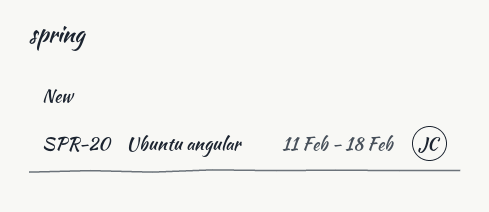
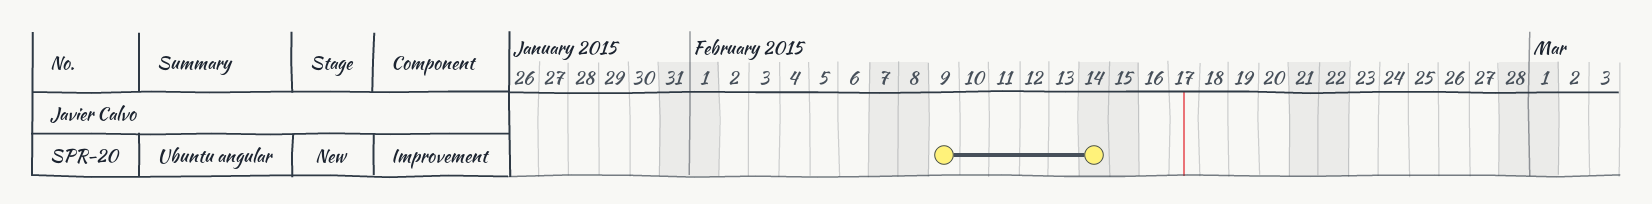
SPR-20, start: Feb 11 -> Feb 9
SPR-20, due: Feb 18 -> Feb 14

